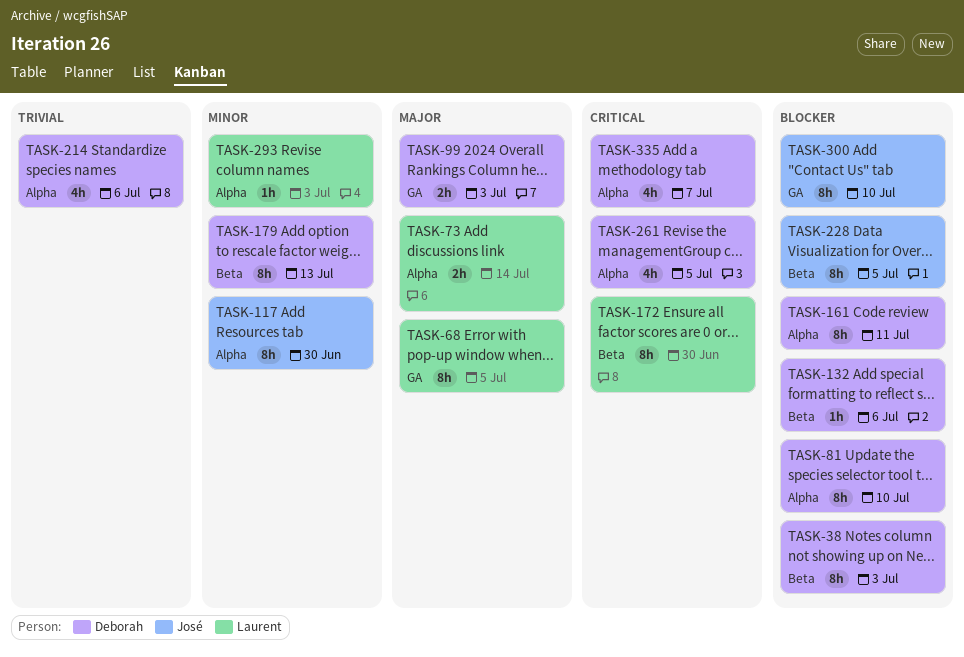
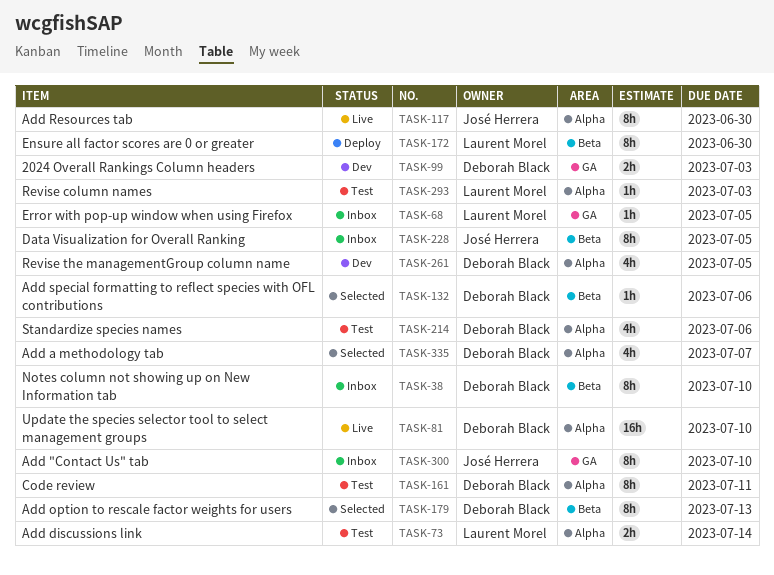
TASK-38, due: Jul 3 -> Jul 10
TASK-68, estimate: 8h -> 1h
TASK-81, estimate: 8h -> 16h

